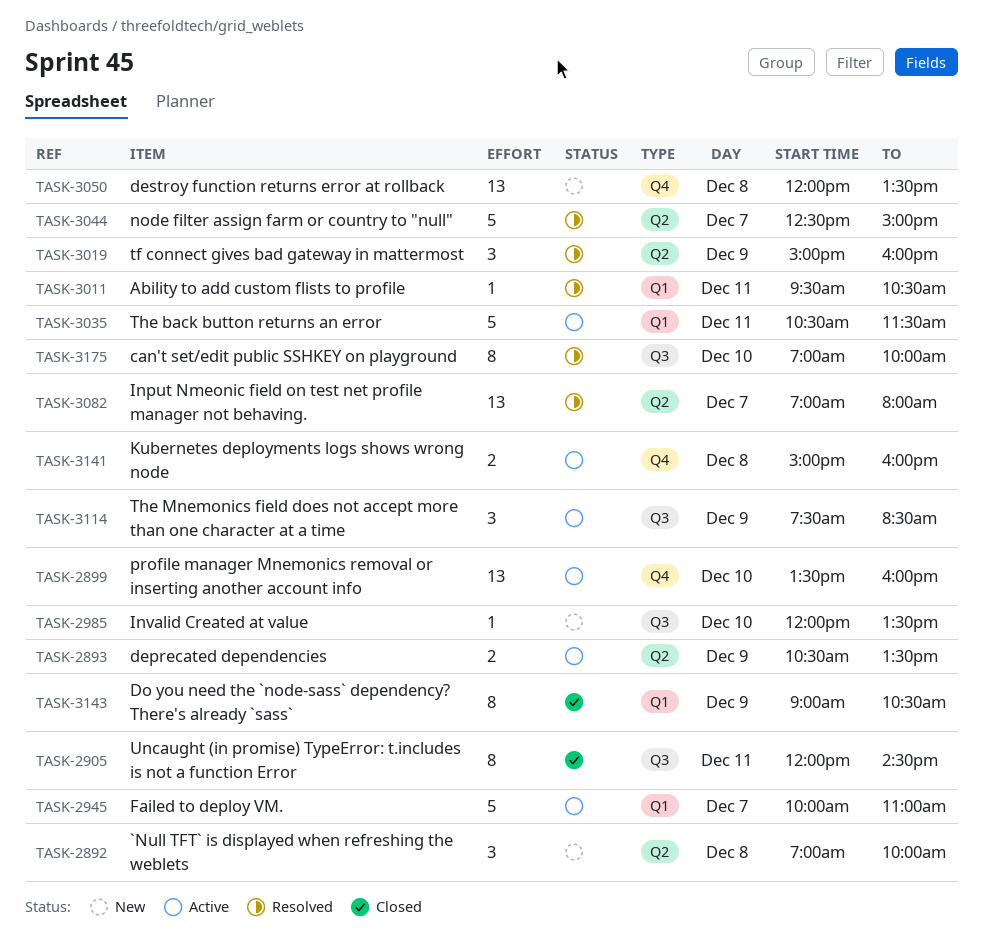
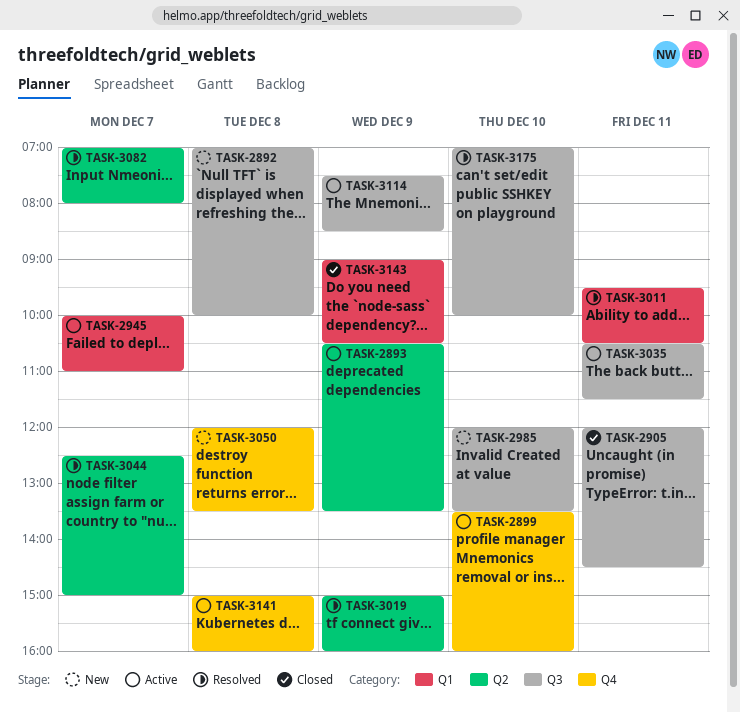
TASK-2892, label: Q2 -> Q3
TASK-3035, label: Q1 -> Q3

